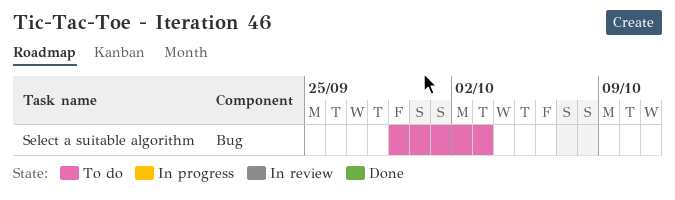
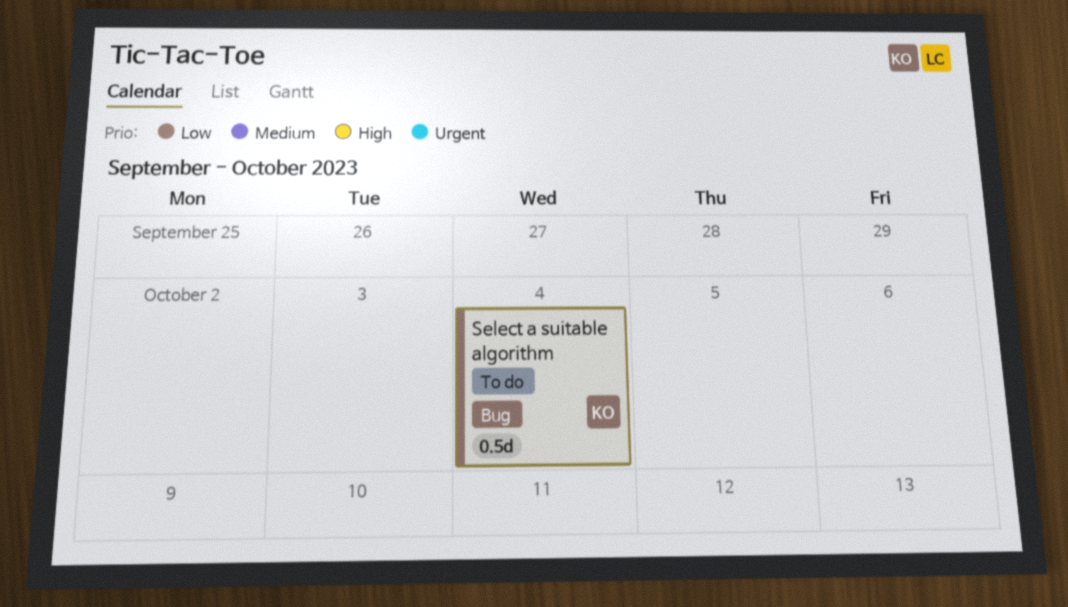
Select a suitable algorithm, due: Oct 3 -> Oct 4

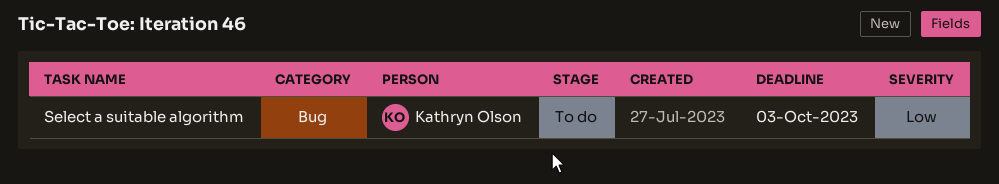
Select a suitable algorithm, due: Oct 4 -> Oct 3

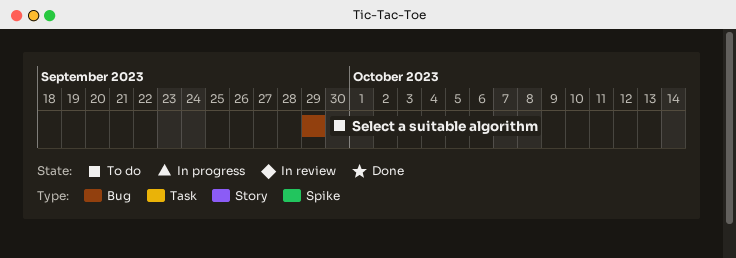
Select a suitable algorithm, due: Oct 3 -> Sep 29

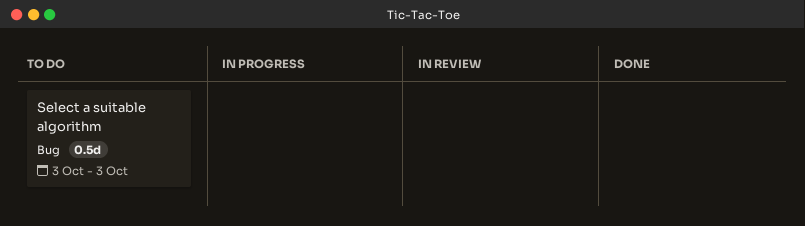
Select a suitable algorithm, start: Sep 29 -> Oct 3
Select a suitable algorithm, due: Sep 29 -> Oct 3

